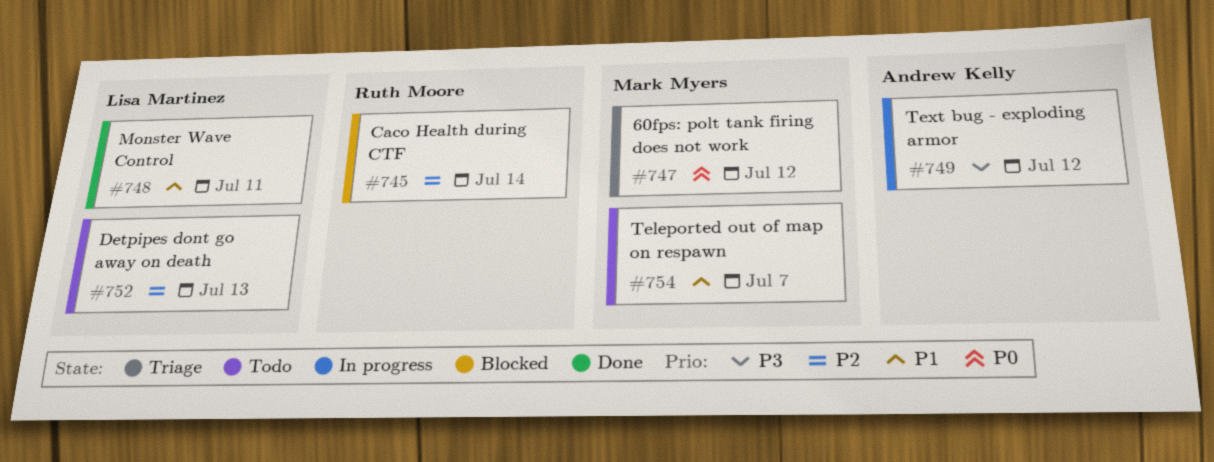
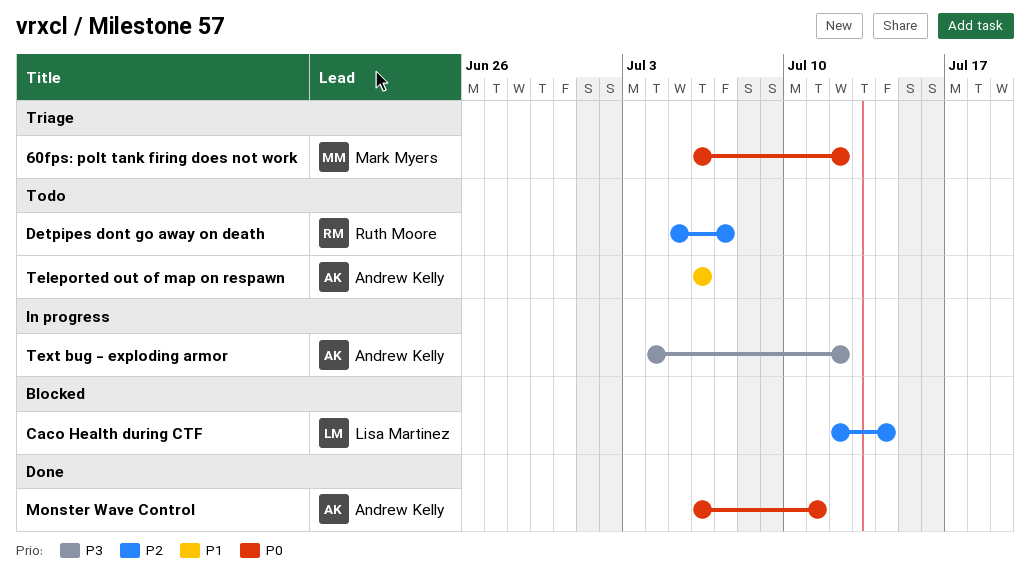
Caco Health during CTF, owner: Ruth Moore -> Lisa Martinez
Detpipes dont go away on death, owner: Lisa Martinez -> Ruth Moore
Detpipes dont go away on death, due: Jul 13 -> Jul 7
Monster Wave Control, owner: Lisa Martinez -> Andrew Kelly
Monster Wave Control, priority: P1 -> P0
Teleported out of map on respawn, owner: Mark Myers -> Andrew Kelly
Teleported out of map on respawn, due: Jul 7 -> Jul 6

